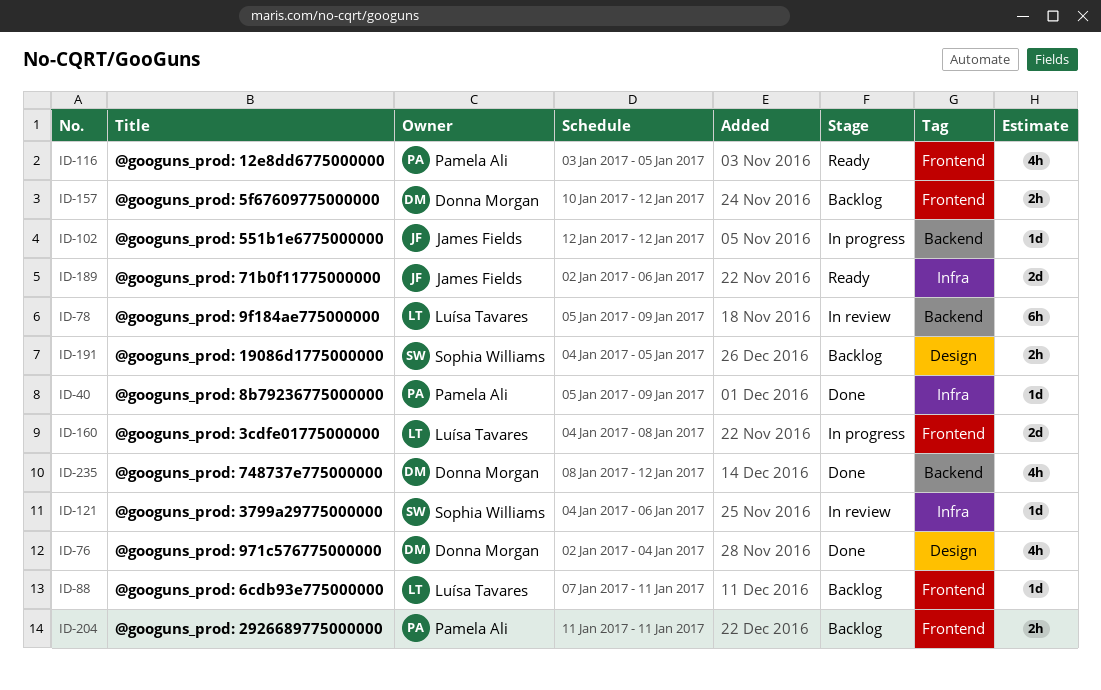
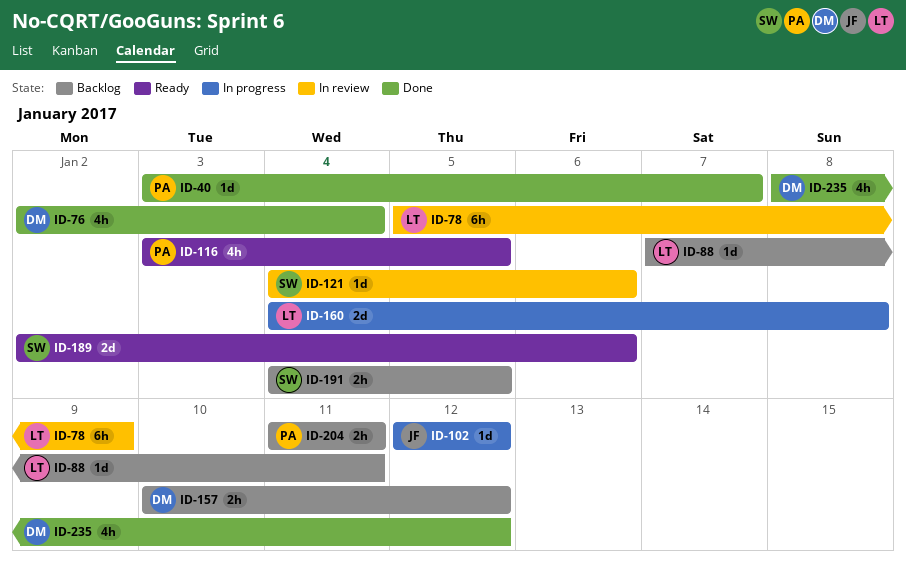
ID-40, start: Jan 5 -> Jan 3
ID-40, due: Jan 9 -> Jan 7
ID-189, owner: James Fields -> Sophia Williams

